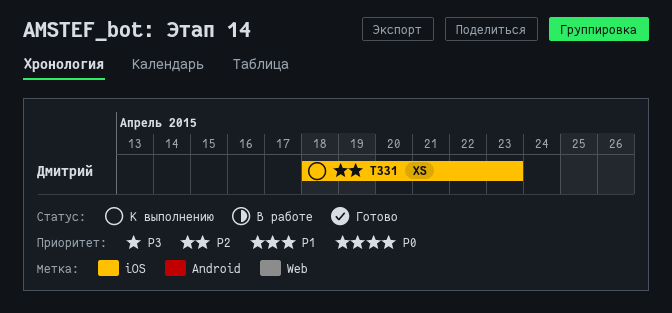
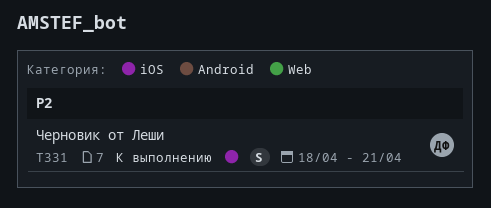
T331, estimate: XS -> S
T331, due: Apr 23 -> Apr 21

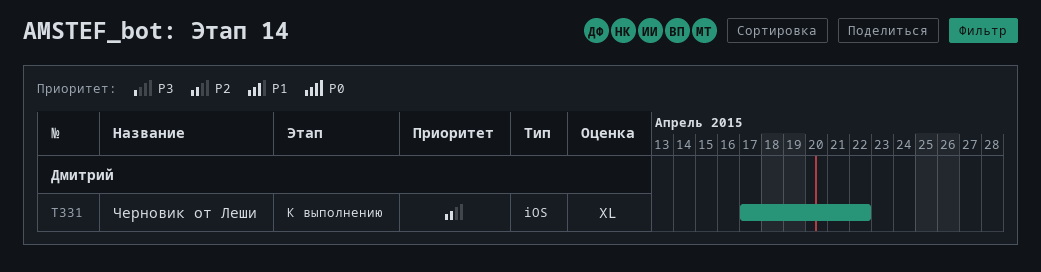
T331, estimate: S -> XL
T331, start: Apr 18 -> Apr 17
T331, due: Apr 21 -> Apr 22

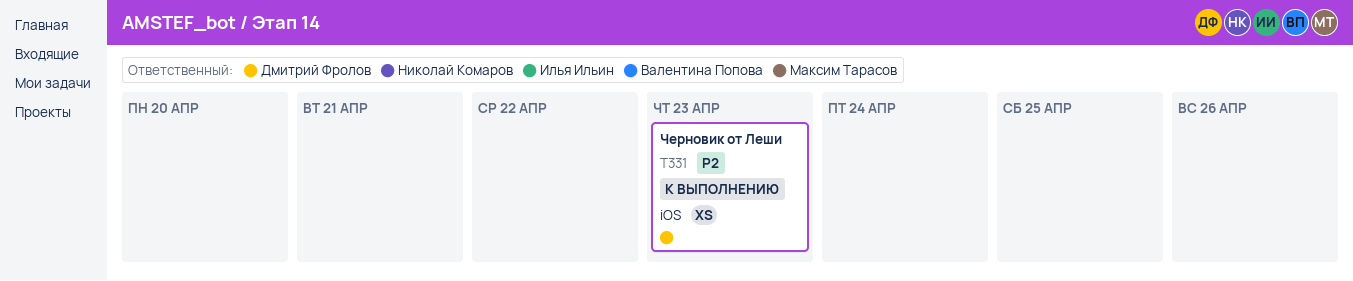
T331, estimate: XL -> XS
T331, due: Apr 22 -> Apr 23

